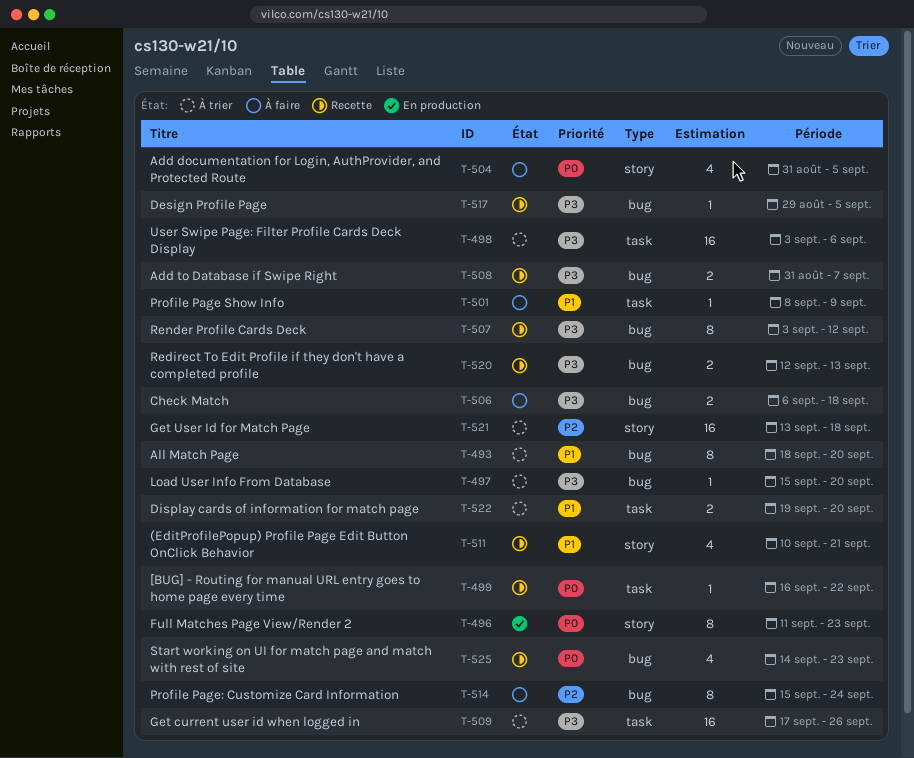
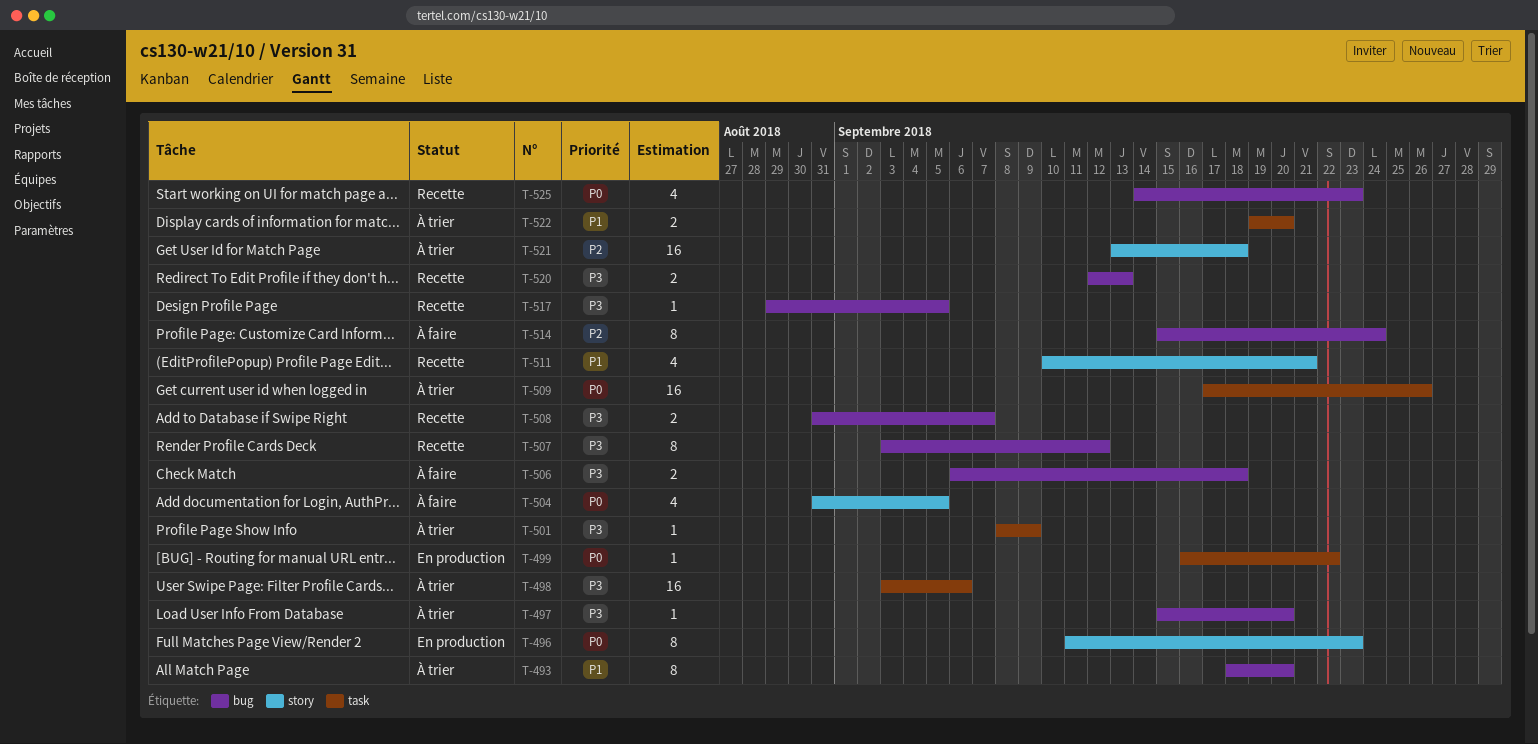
T-499, status: Recette -> En production
T-501, status: À faire -> À trier
T-501, priority: P1 -> P3
T-509, priority: P3 -> P0

